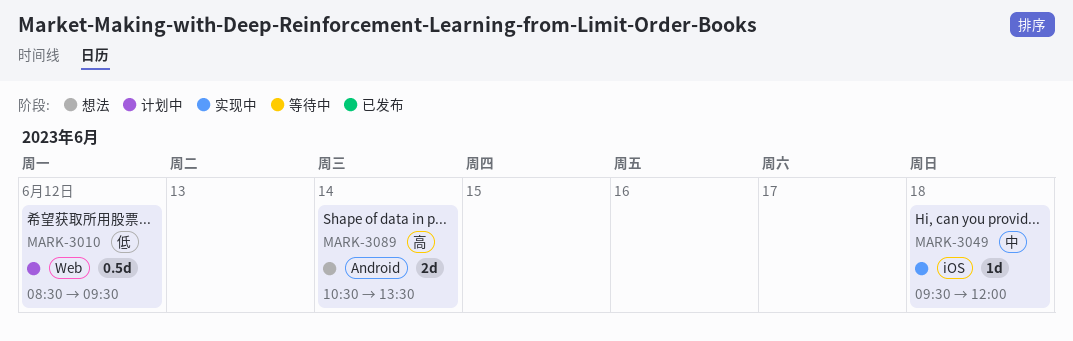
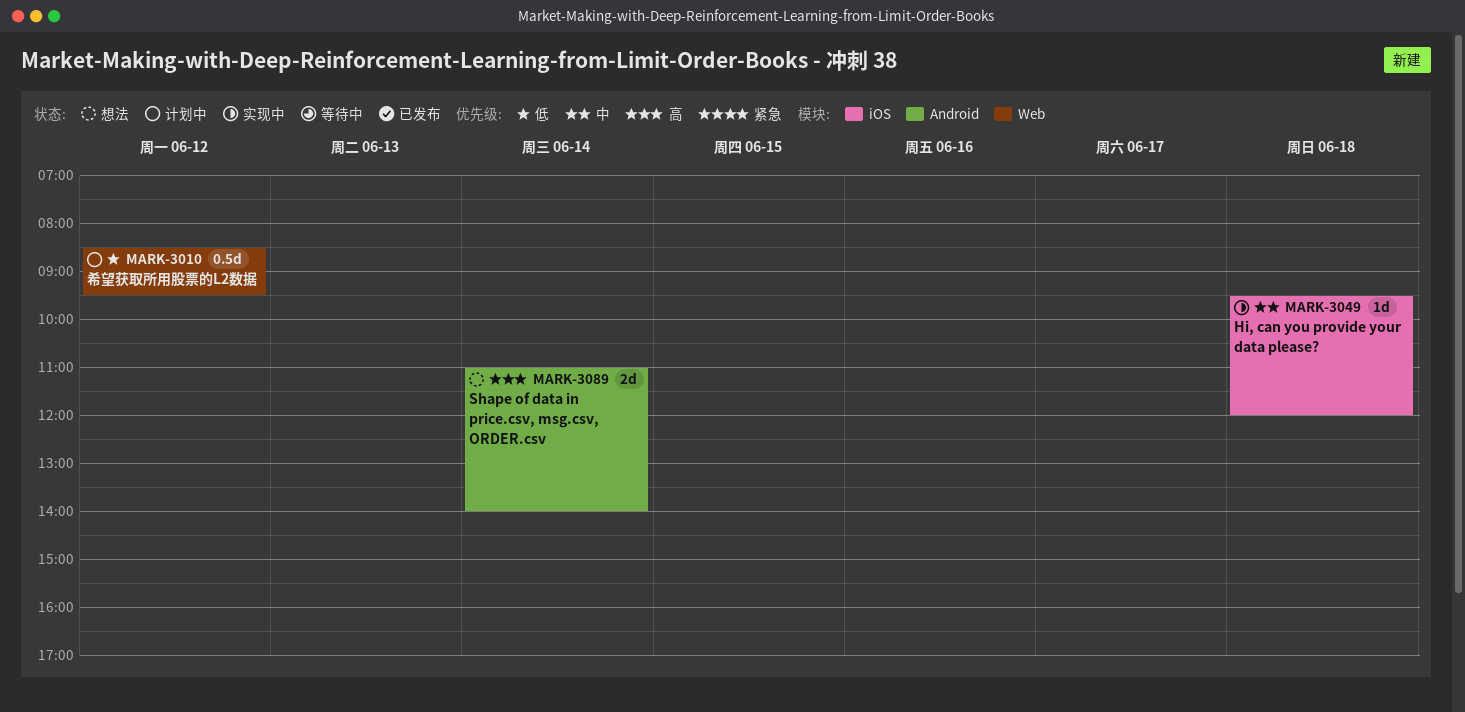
MARK-3089, begins: 10:30 -> 11:00
MARK-3089, ends: 13:30 -> 14:00

